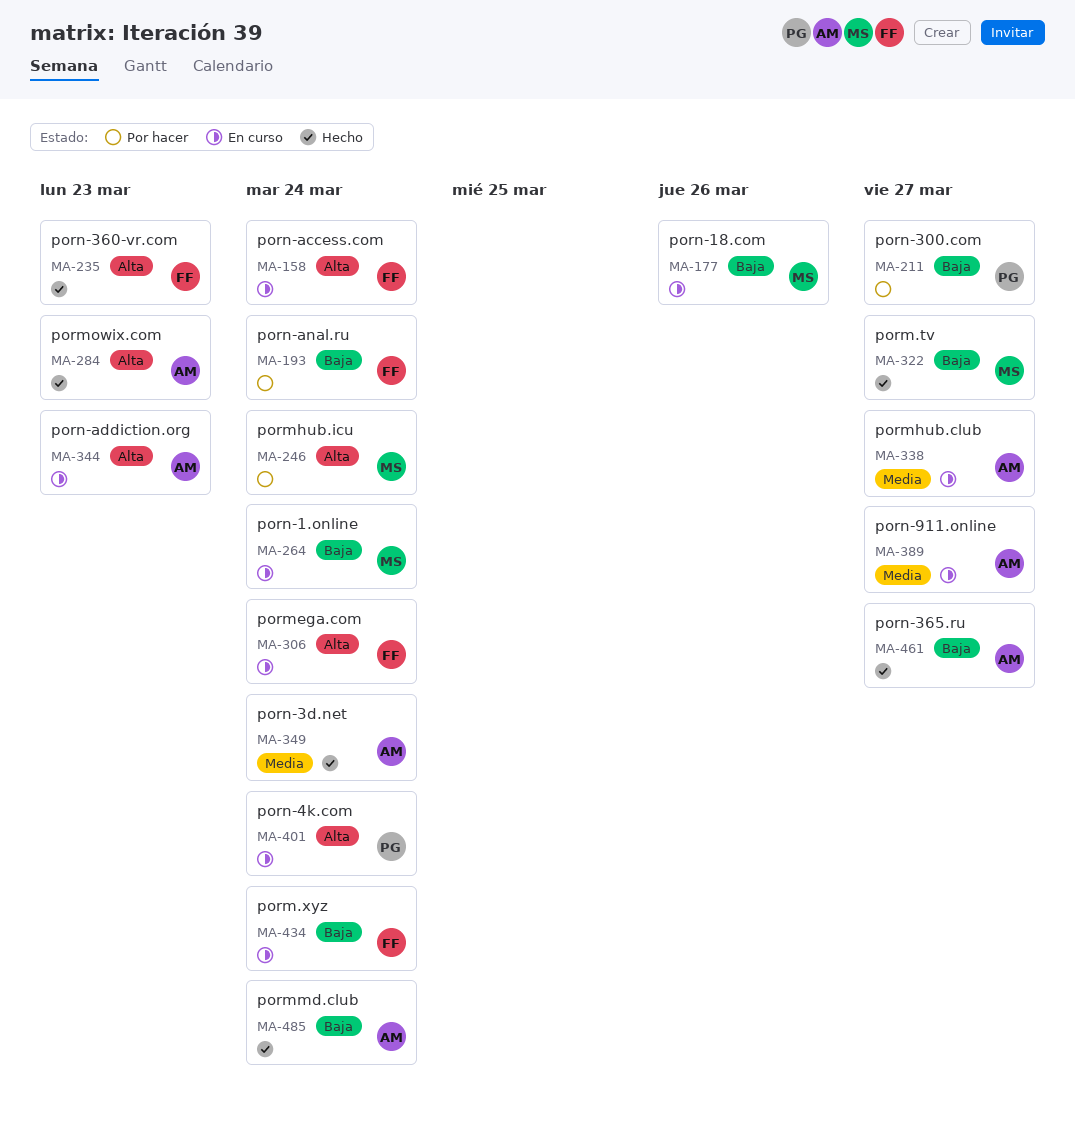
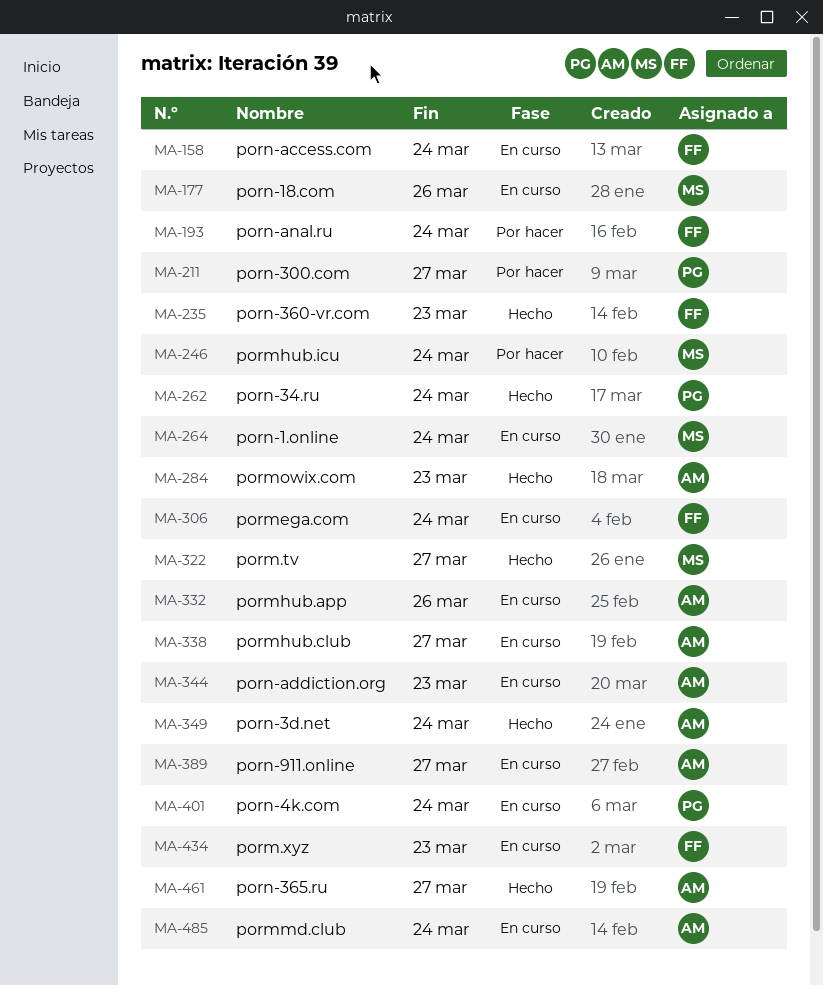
MA-262: none -> present
MA-332: none -> present
MA-434, due: Mar 24 -> Mar 23
MA-485, status: Hecho -> En curso

